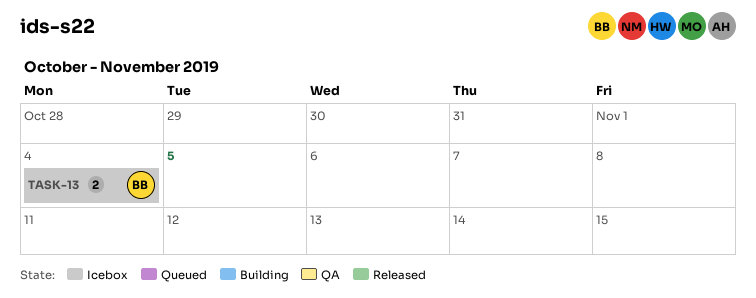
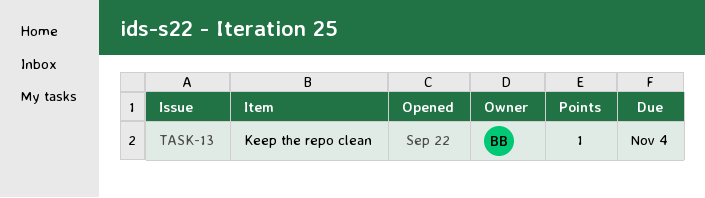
TASK-13, estimate: 2 -> 1

